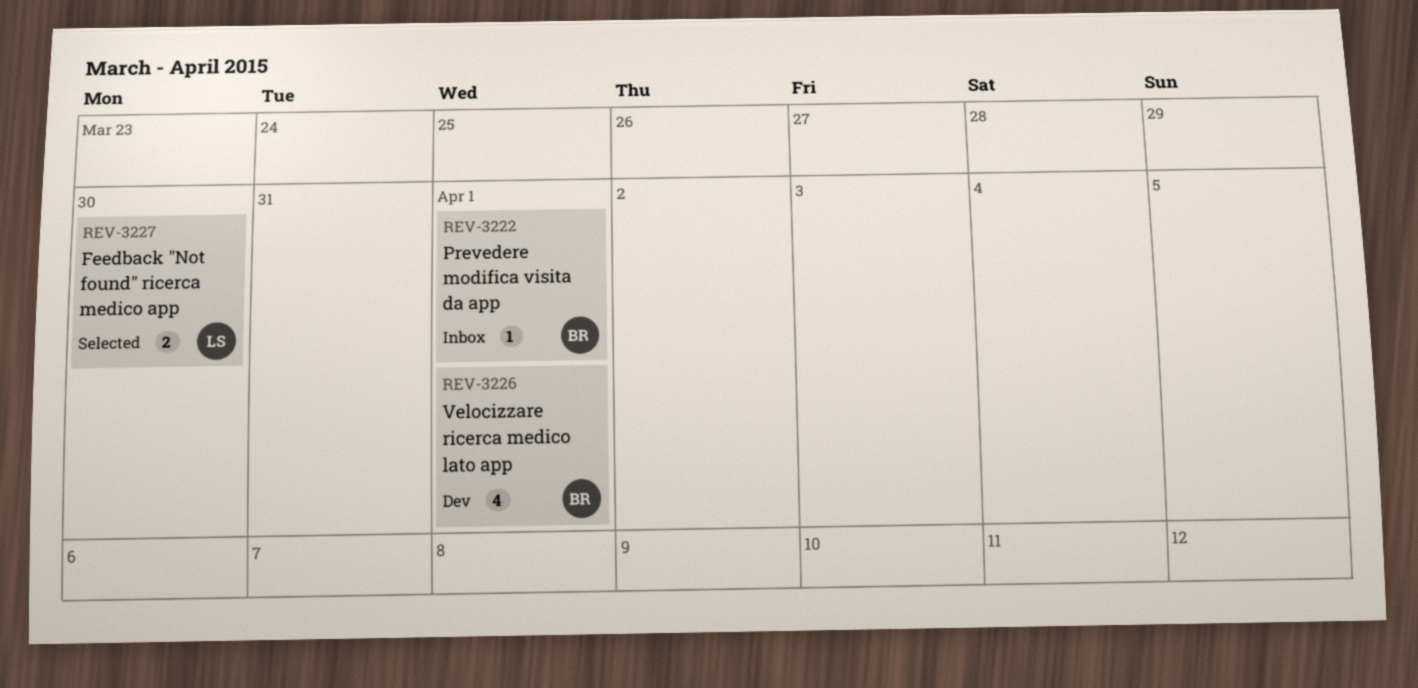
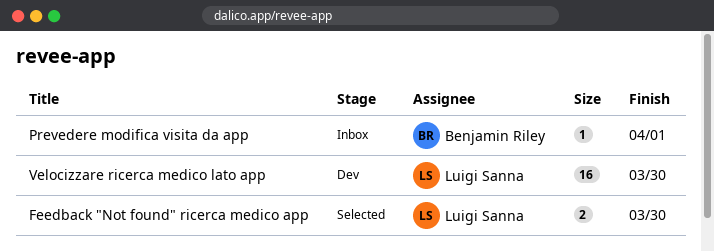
Velocizzare ricerca medico lato app, owner: Benjamin Riley -> Luigi Sanna
Velocizzare ricerca medico lato app, estimate: 4 -> 16
Velocizzare ricerca medico lato app, due: Apr 1 -> Mar 30

